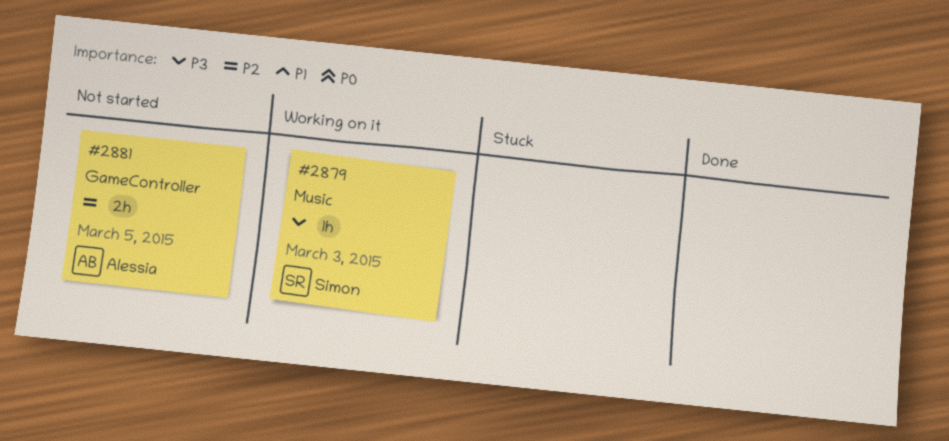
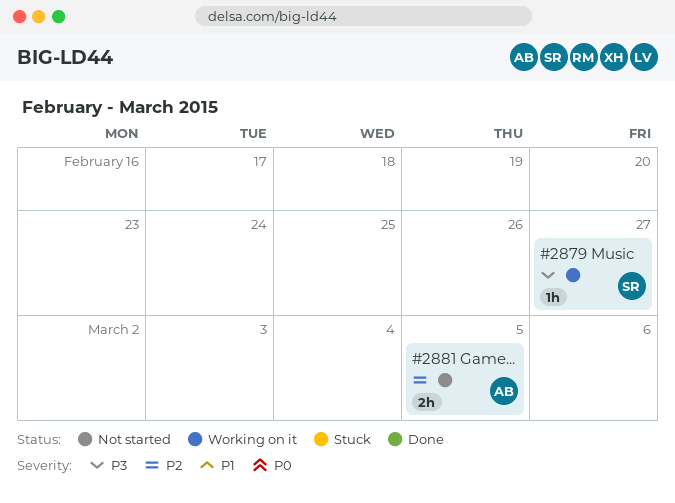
#2879, due: Mar 3 -> Feb 27

